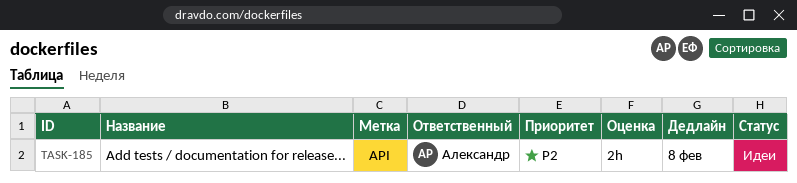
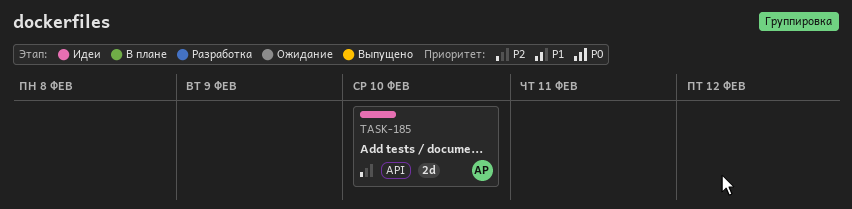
TASK-185, estimate: 2h -> 2d
TASK-185, due: Feb 8 -> Feb 10

